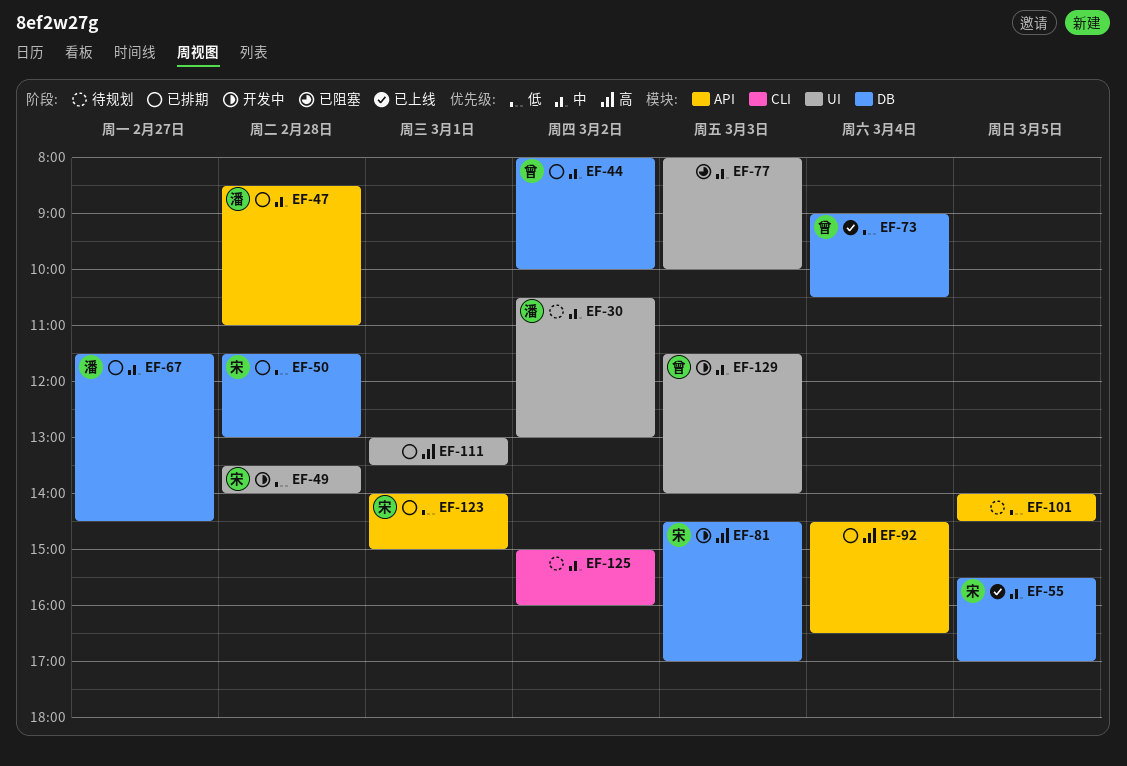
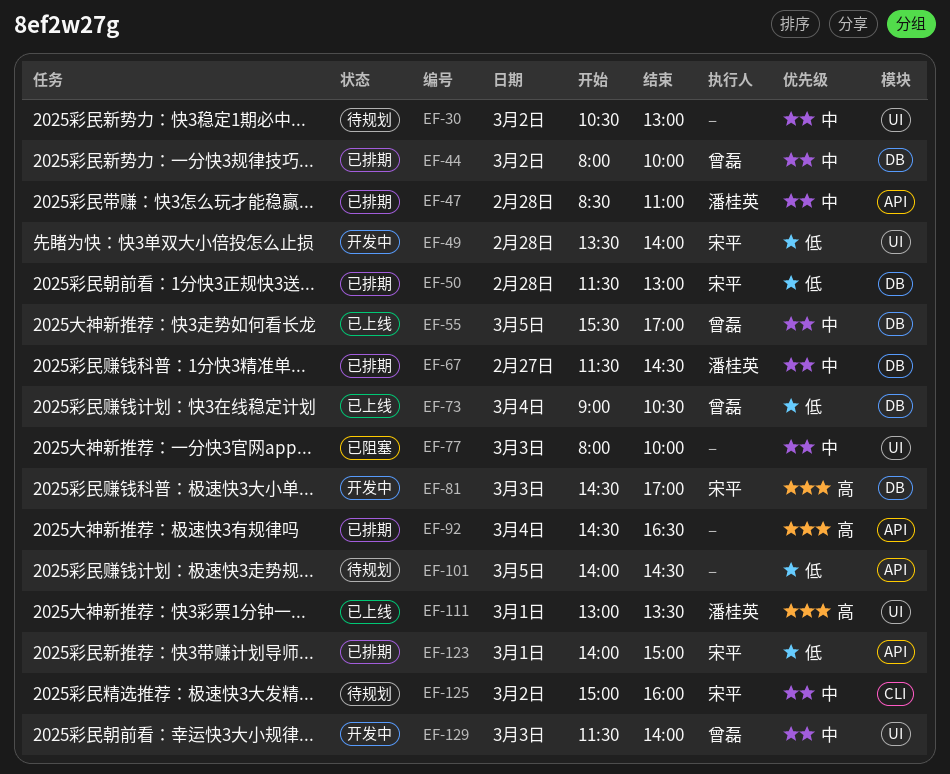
EF-30, owner: 潘桂英 -> none
EF-55, owner: 宋平 -> 曾磊
EF-111, status: 已排期 -> 已上线
EF-111, owner: none -> 潘桂英
EF-125, owner: none -> 宋平

